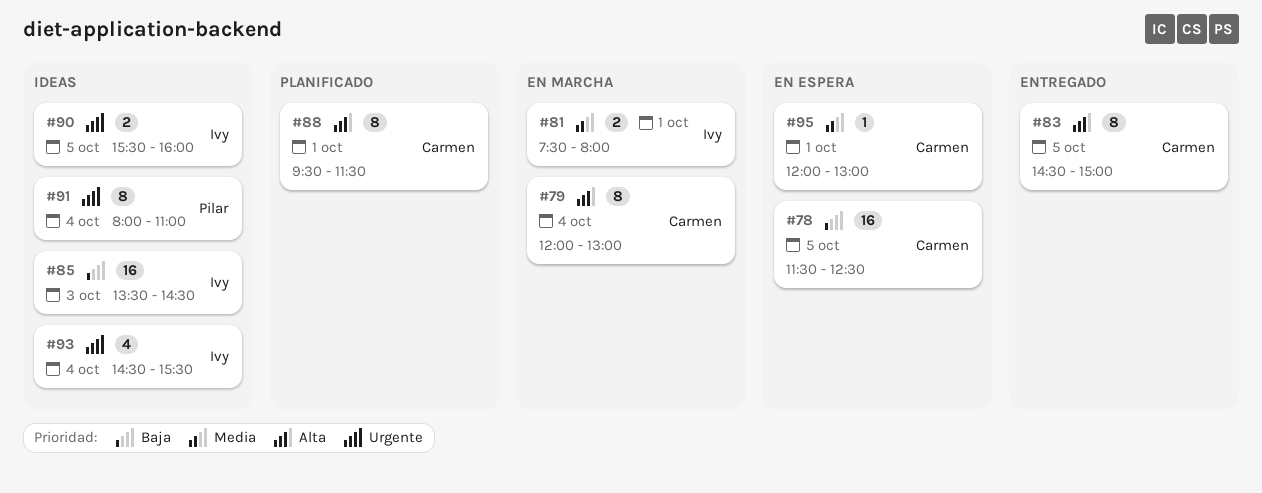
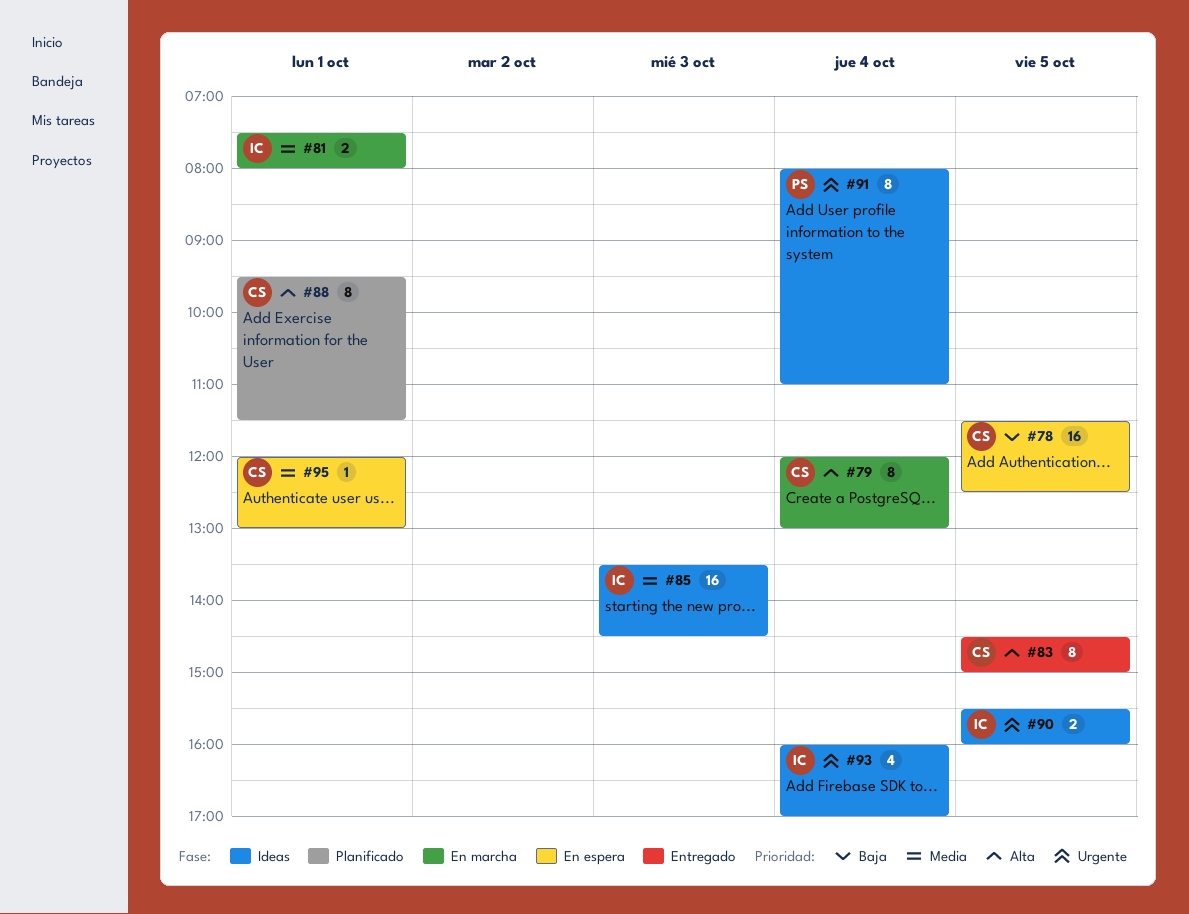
#85, priority: Baja -> Media
#93, begins: 14:30 -> 16:00
#93, ends: 15:30 -> 17:00

